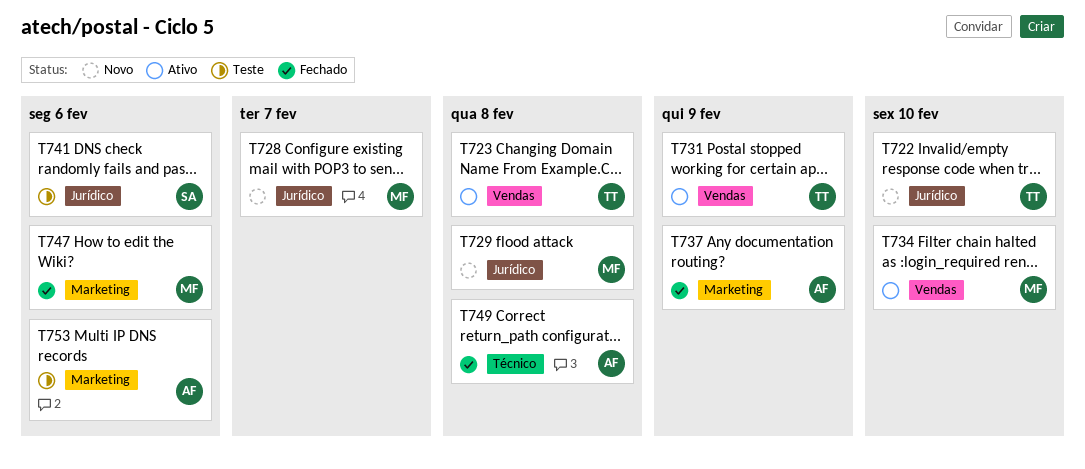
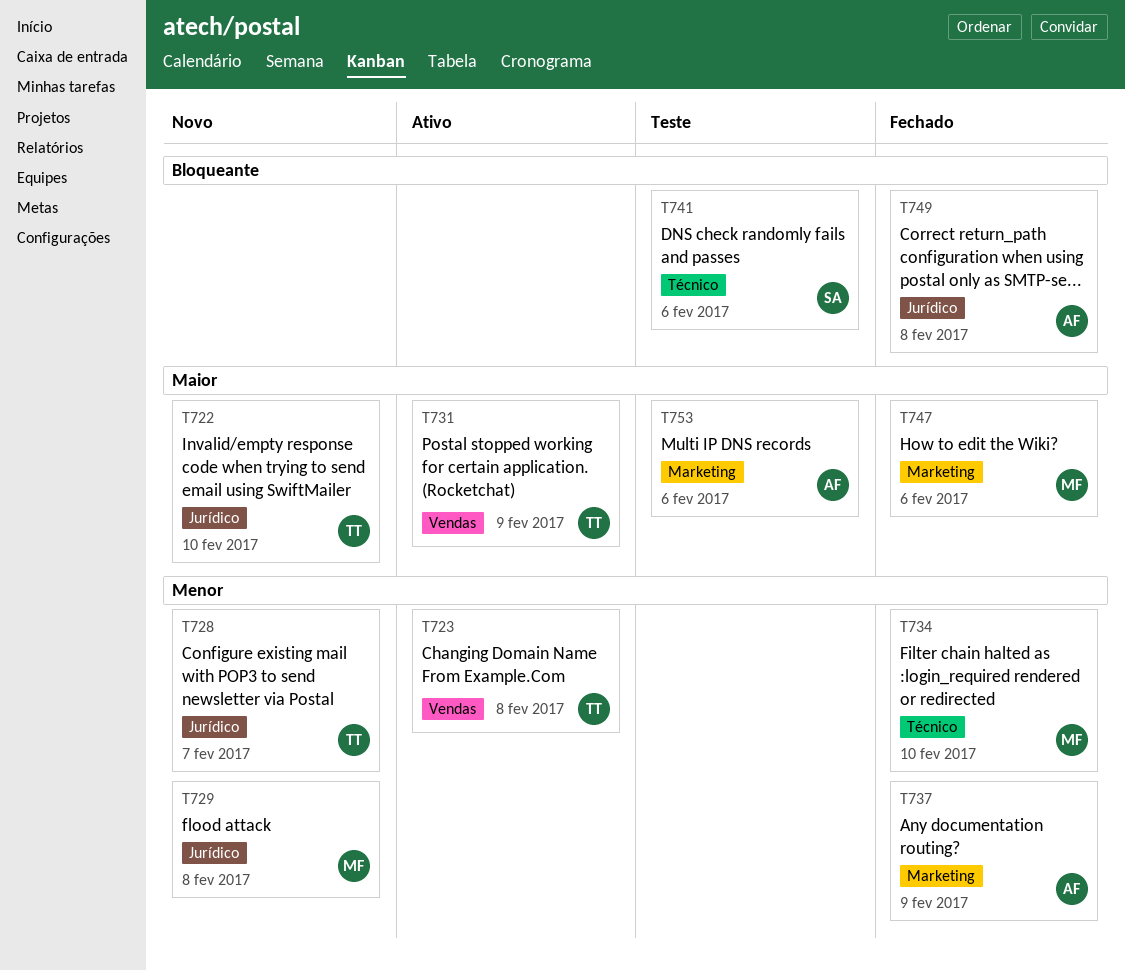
T728, owner: MF -> TT
T734, status: Ativo -> Fechado
T734, label: Vendas -> Técnico
T741, label: Jurídico -> Técnico
T749, label: Técnico -> Jurídico

